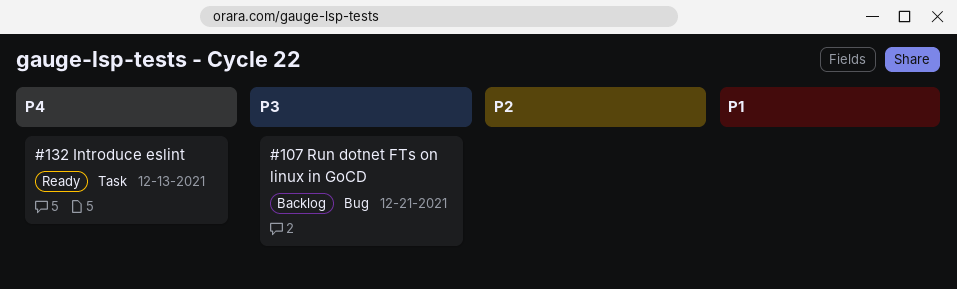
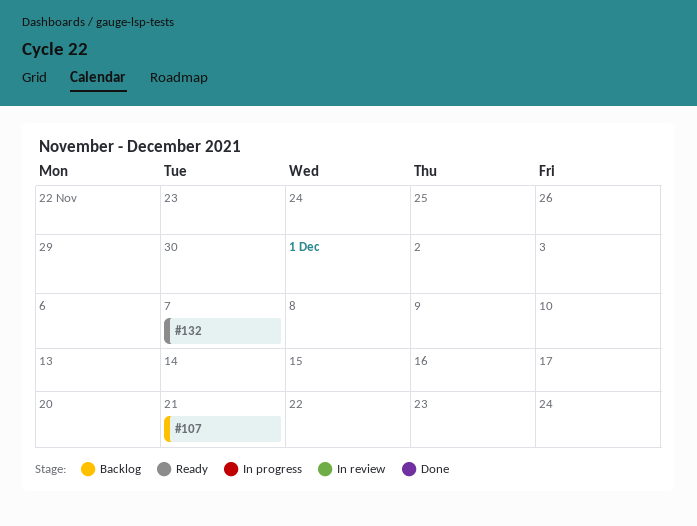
#132, due: Dec 13 -> Dec 7

